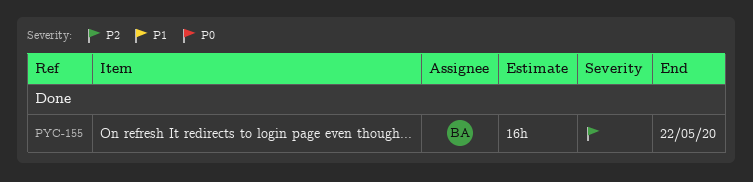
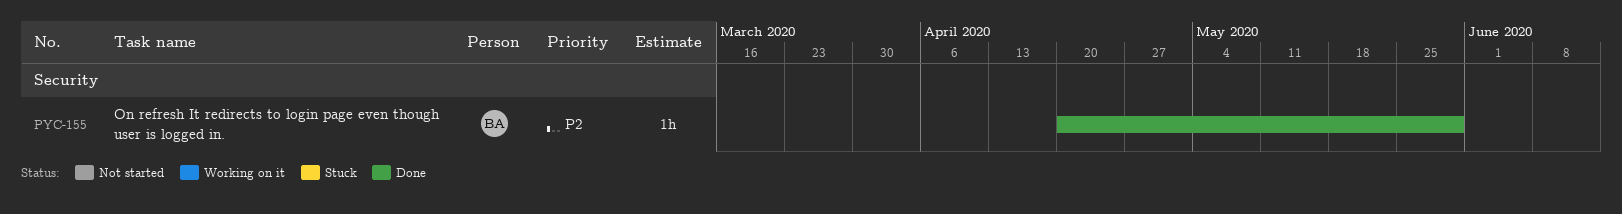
PYC-155, estimate: 16h -> 1h
PYC-155, due: May 22 -> May 29

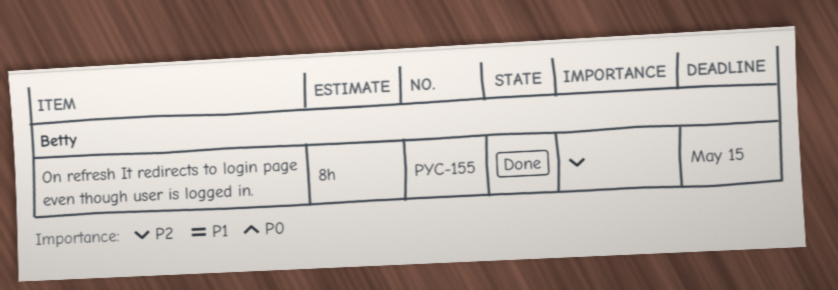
PYC-155, estimate: 1h -> 8h
PYC-155, due: May 29 -> May 15

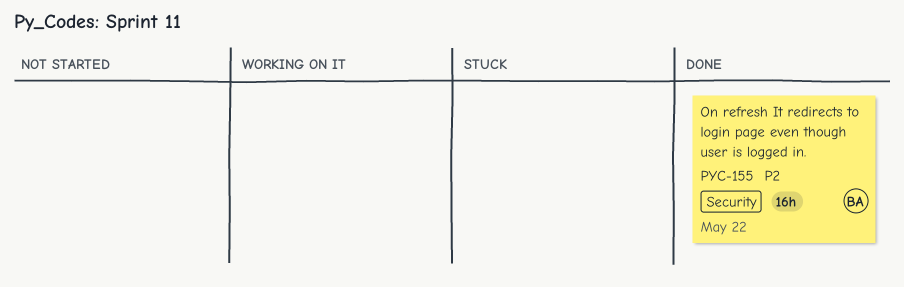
PYC-155, estimate: 8h -> 16h
PYC-155, due: May 15 -> May 22

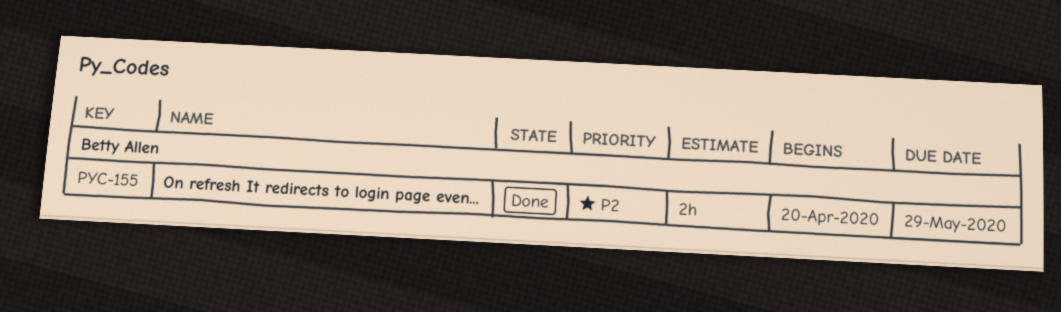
PYC-155, estimate: 16h -> 2h
PYC-155, due: May 22 -> May 29

